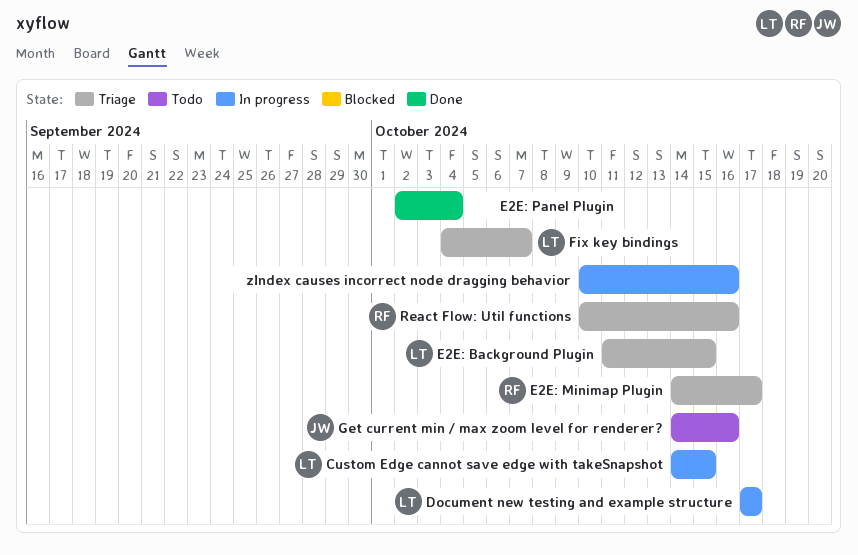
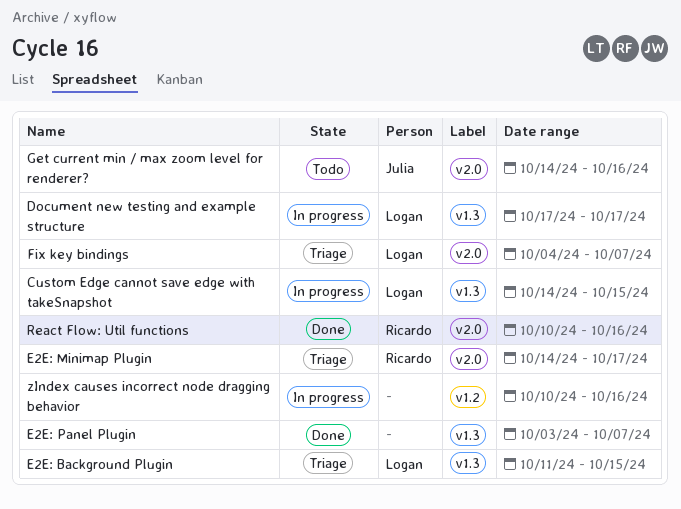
E2E: Panel Plugin, start: Oct 2 -> Oct 3
E2E: Panel Plugin, due: Oct 4 -> Oct 7
React Flow: Util functions, status: Triage -> Done

